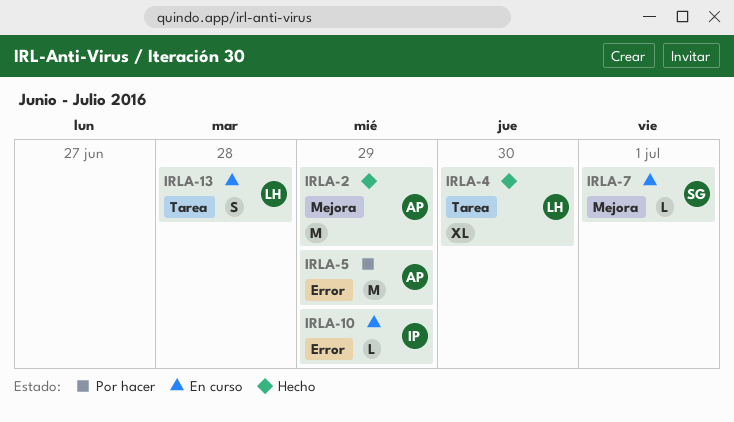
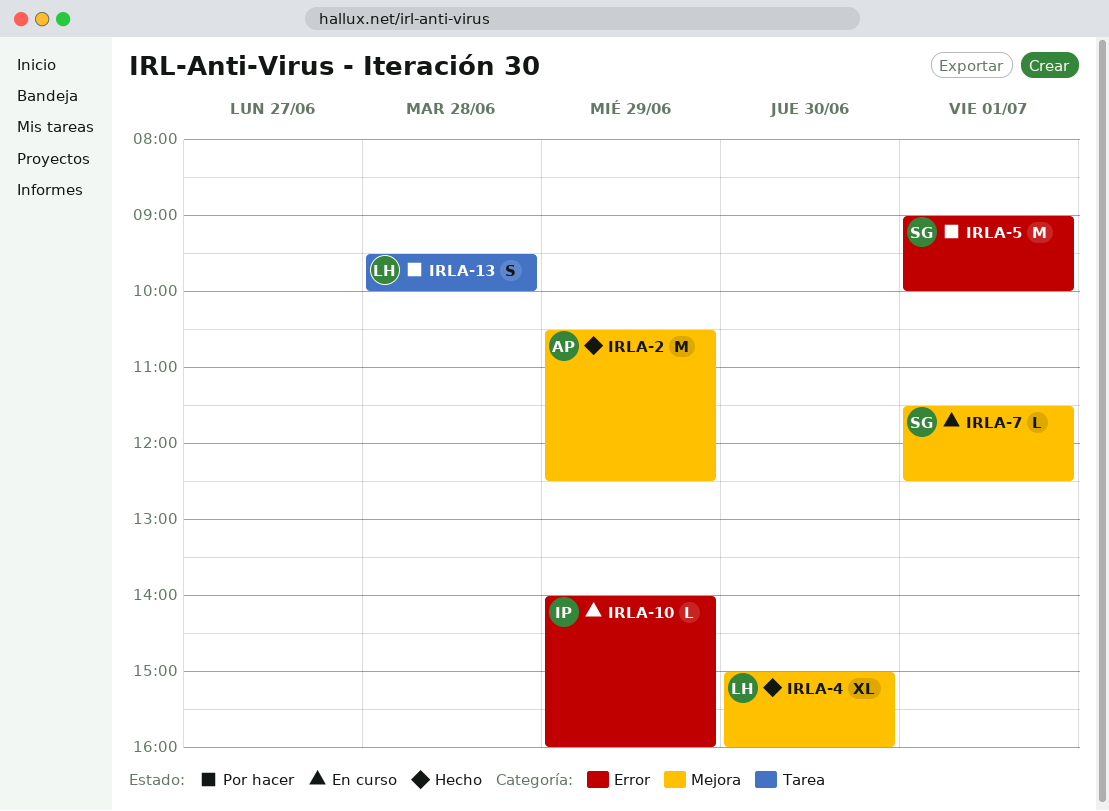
IRLA-4, label: Tarea -> Mejora
IRLA-5, owner: AP -> SG
IRLA-5, day: Jun 29 -> Jul 1
IRLA-13, status: En curso -> Por hacer

